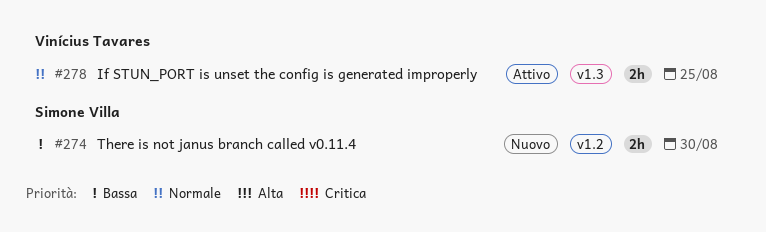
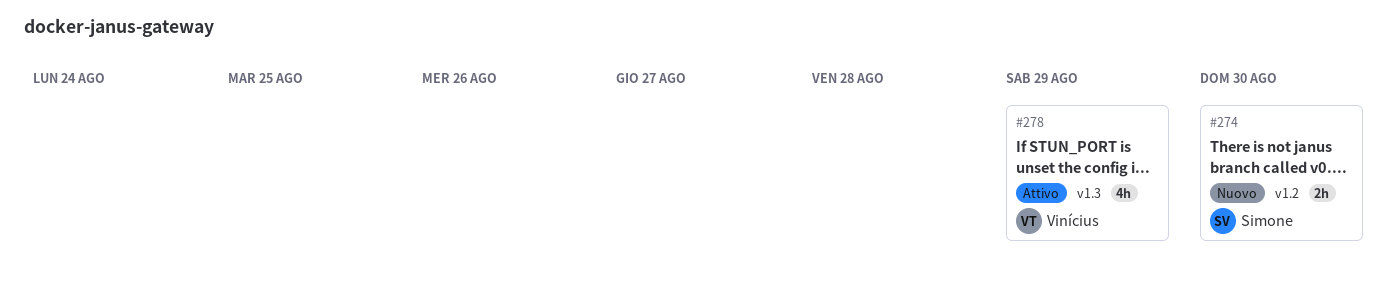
#278, estimate: 2h -> 4h
#278, due: Aug 25 -> Aug 29

